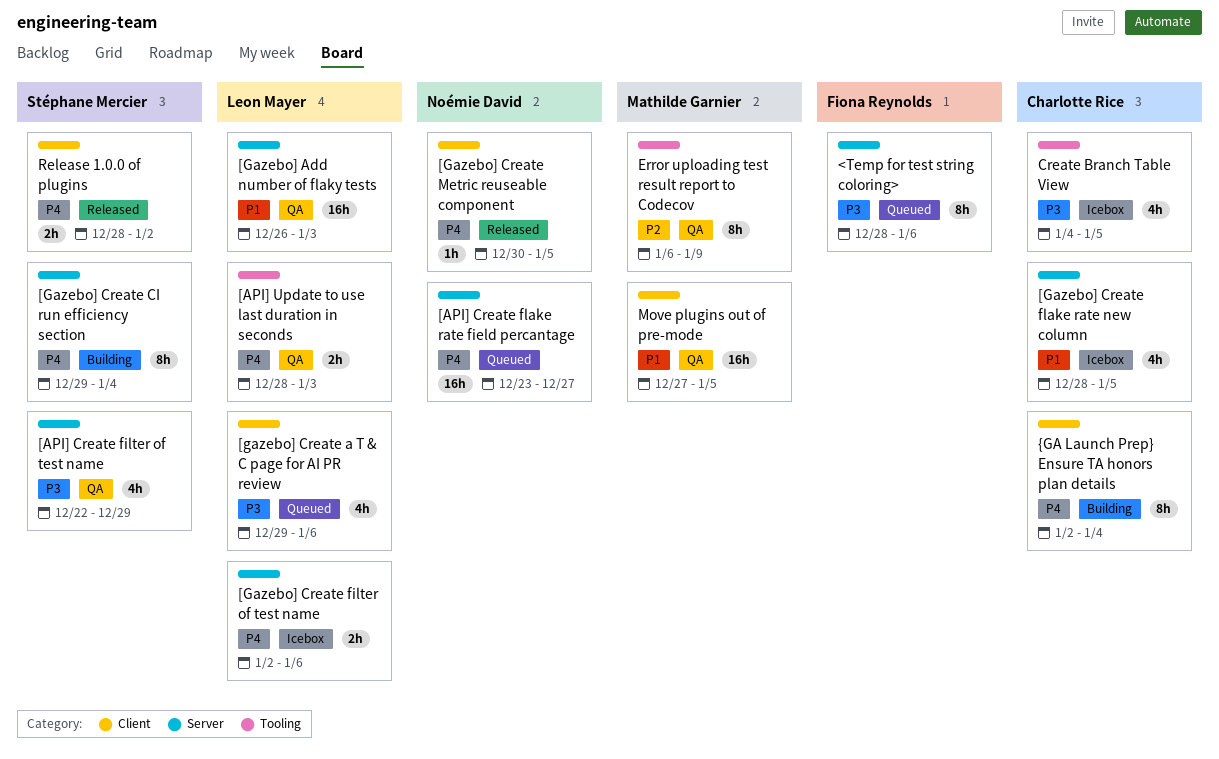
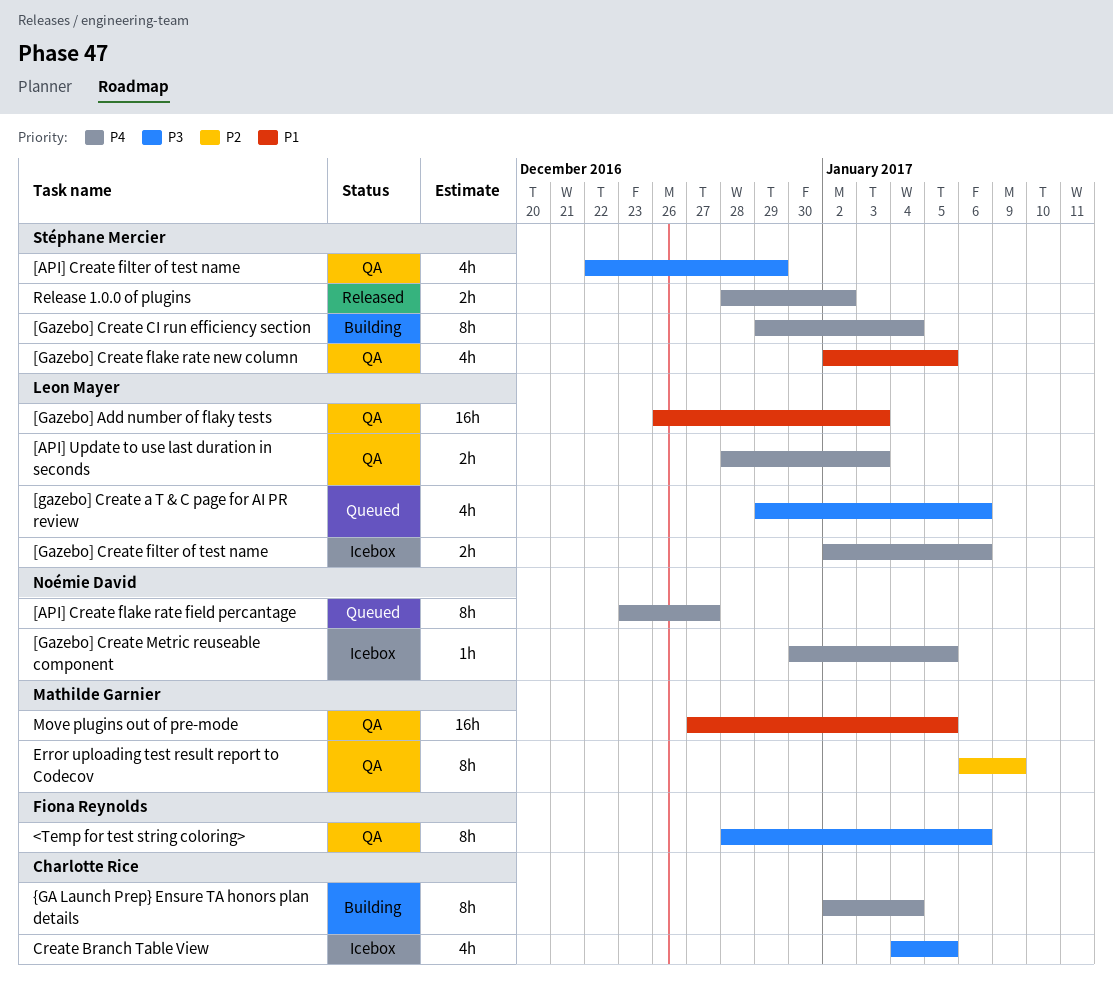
<Temp for test string coloring>, status: Queued -> QA
[API] Create flake rate field percantage, estimate: 16h -> 8h
[Gazebo] Create flake rate new column, status: Icebox -> QA
[Gazebo] Create flake rate new column, owner: Charlotte Rice -> Stéphane Mercier
[Gazebo] Create flake rate new column, start: Dec 28 -> Jan 2
[Gazebo] Create Metric reuseable component, status: Released -> Icebox

